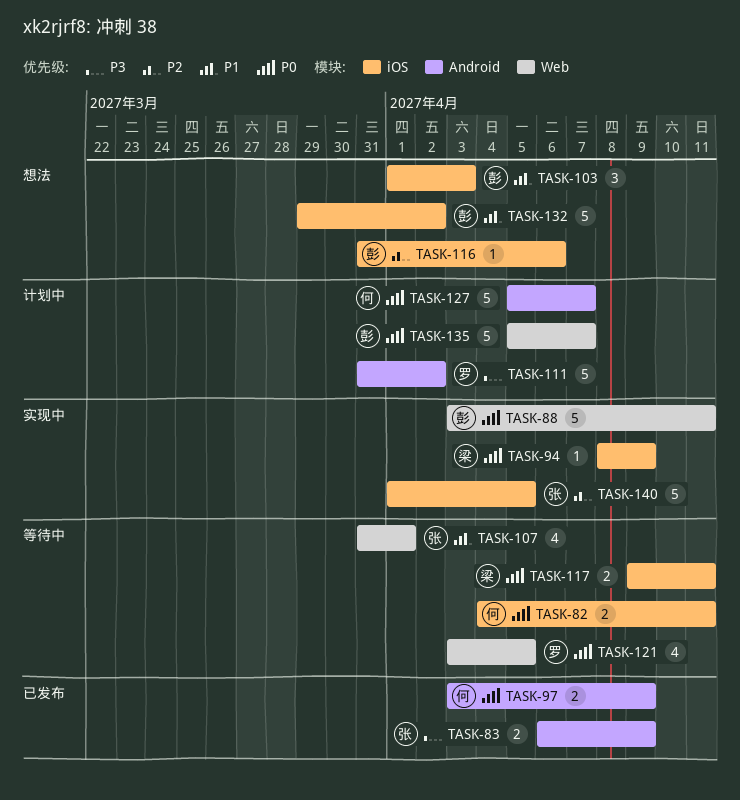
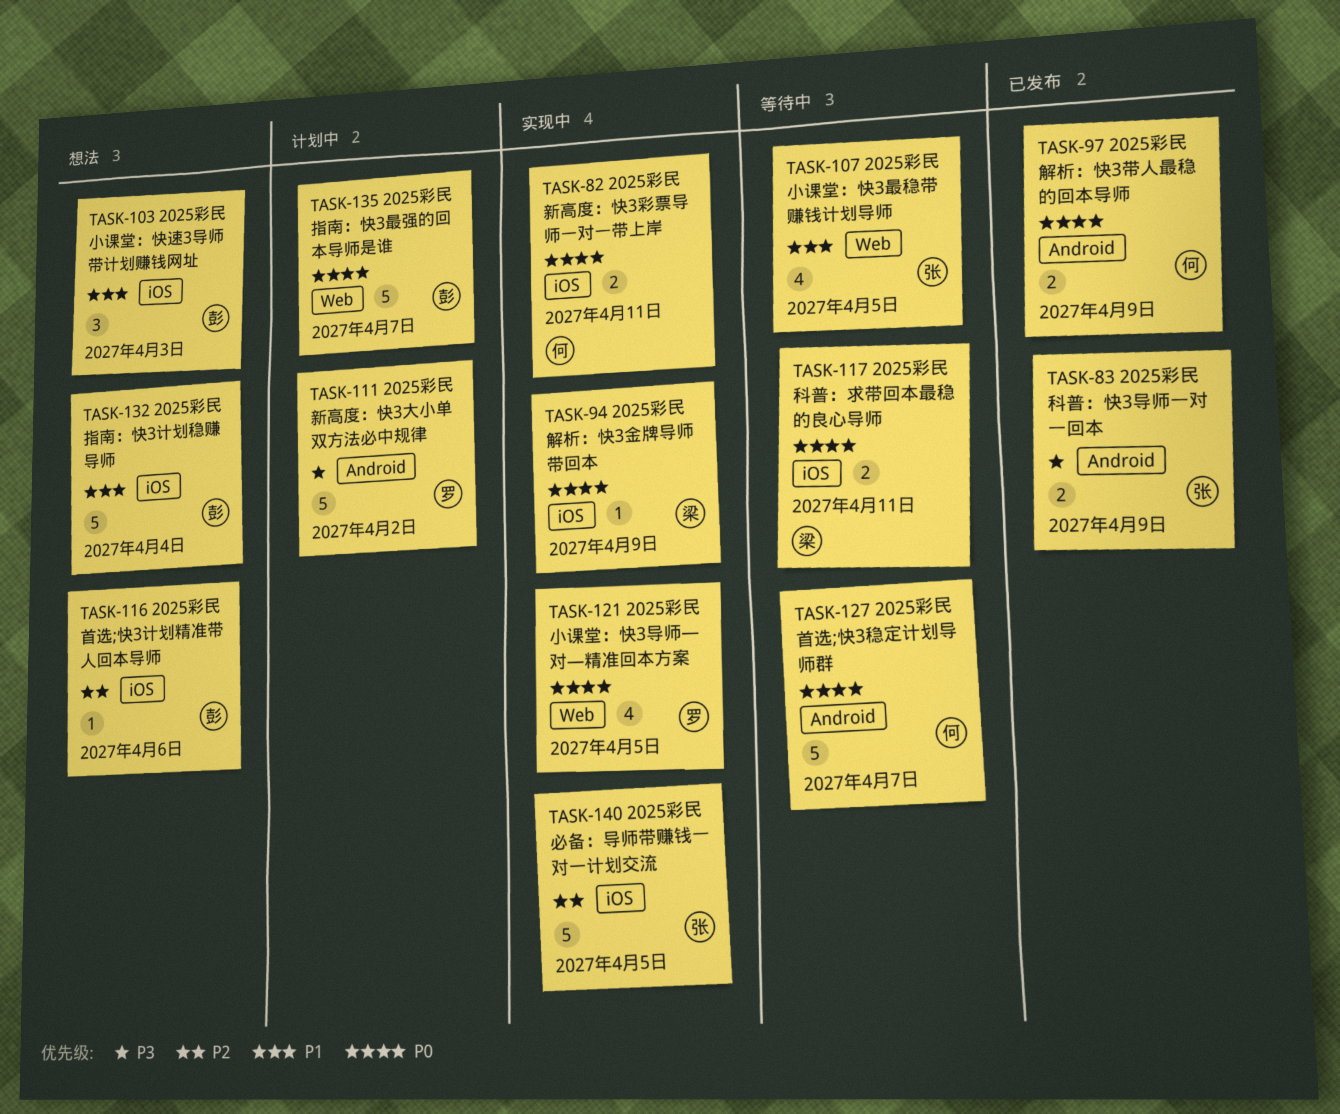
TASK-82, status: 等待中 -> 实现中
TASK-88: present -> none
TASK-107, due: Apr 1 -> Apr 5
TASK-121, status: 等待中 -> 实现中
TASK-127, status: 计划中 -> 等待中
TASK-132, due: Apr 2 -> Apr 4

